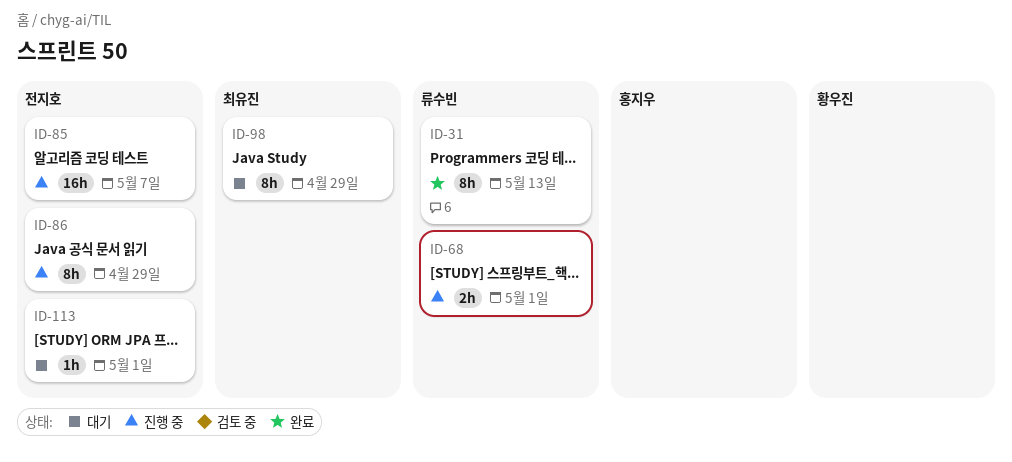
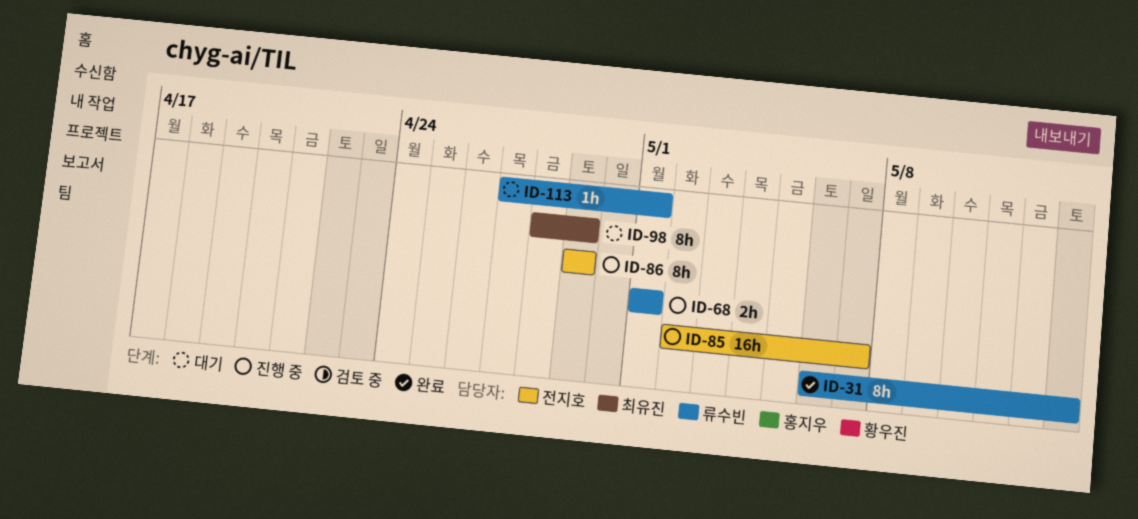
ID-113, owner: 전지호 -> 류수빈

